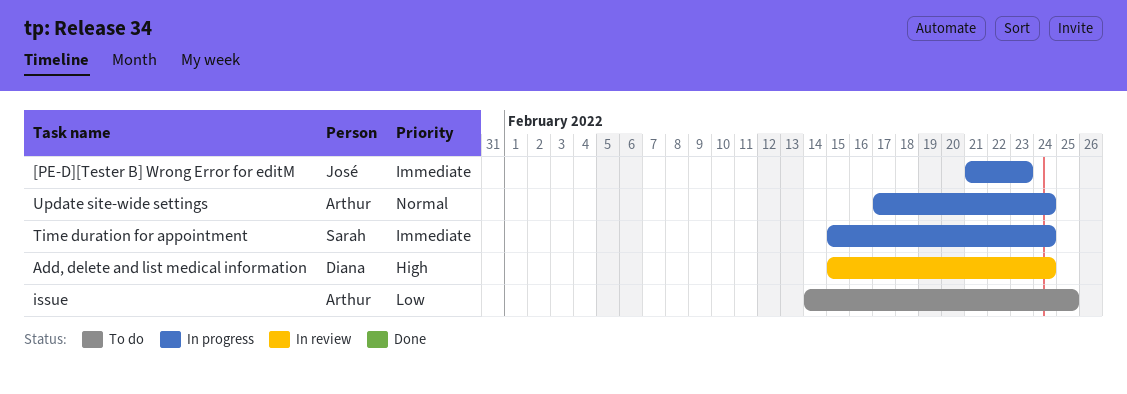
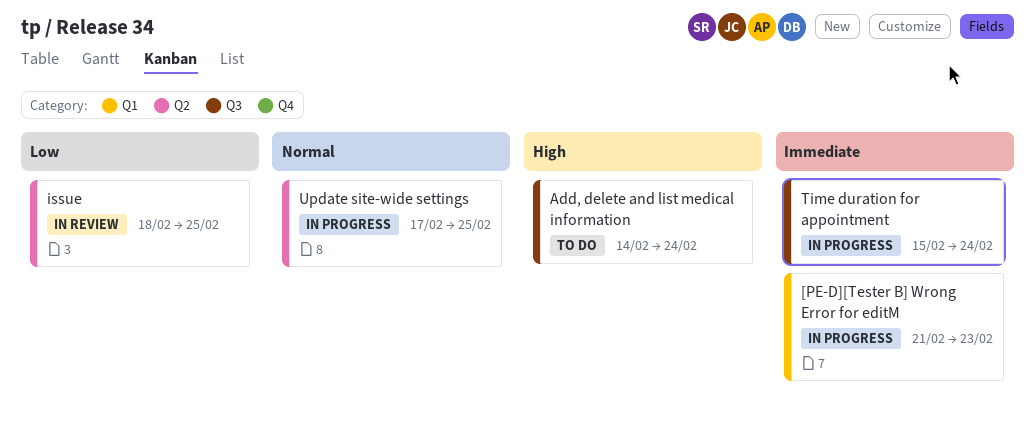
Add, delete and list medical information, status: In review -> To do
Add, delete and list medical information, start: Feb 15 -> Feb 14
issue, status: To do -> In review
issue, start: Feb 14 -> Feb 18
Update site-wide settings, due: Feb 24 -> Feb 25

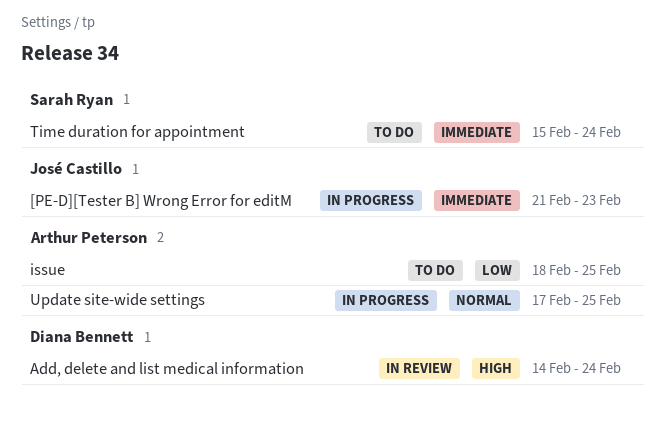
Add, delete and list medical information, status: To do -> In review
issue, status: In review -> To do
Time duration for appointment, status: In progress -> To do

